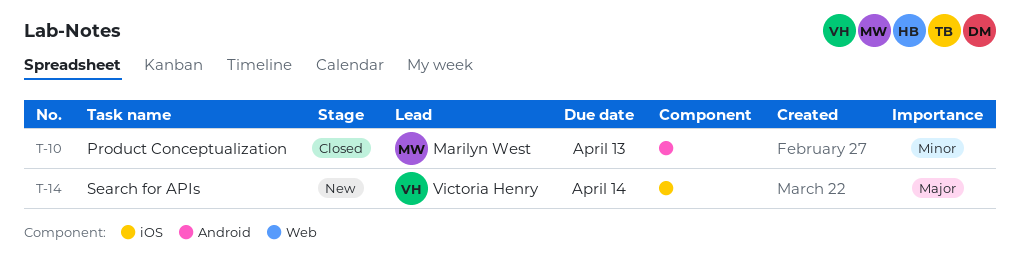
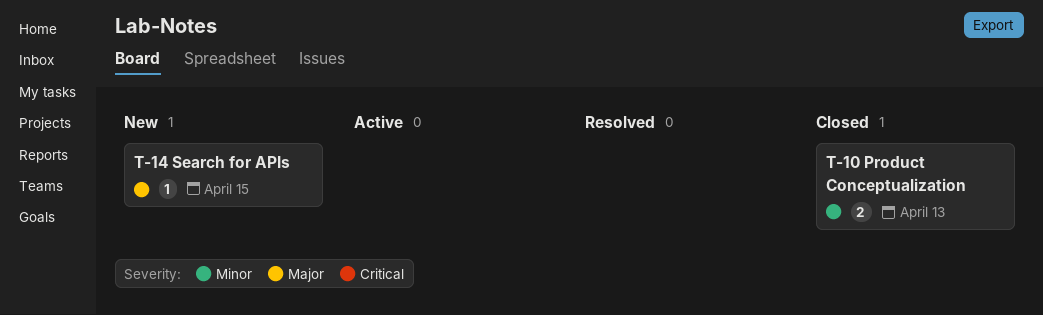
T-14, due: Apr 14 -> Apr 15

